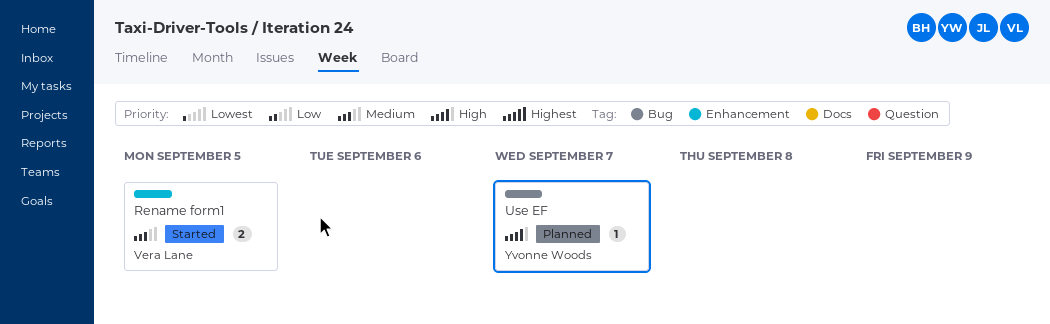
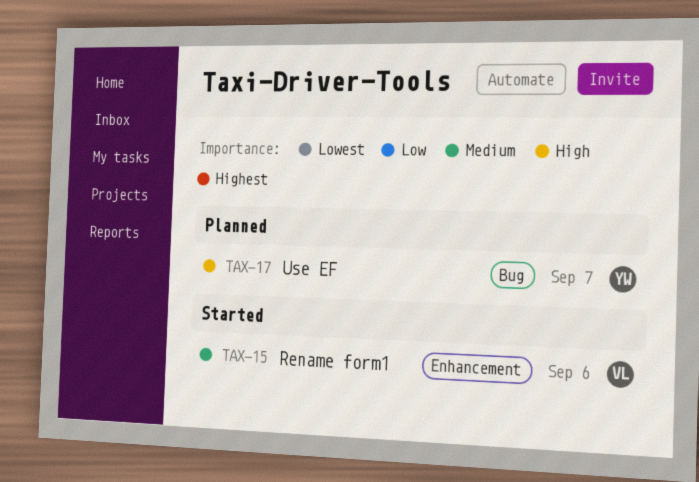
Rename form1, due: Sep 5 -> Sep 6

